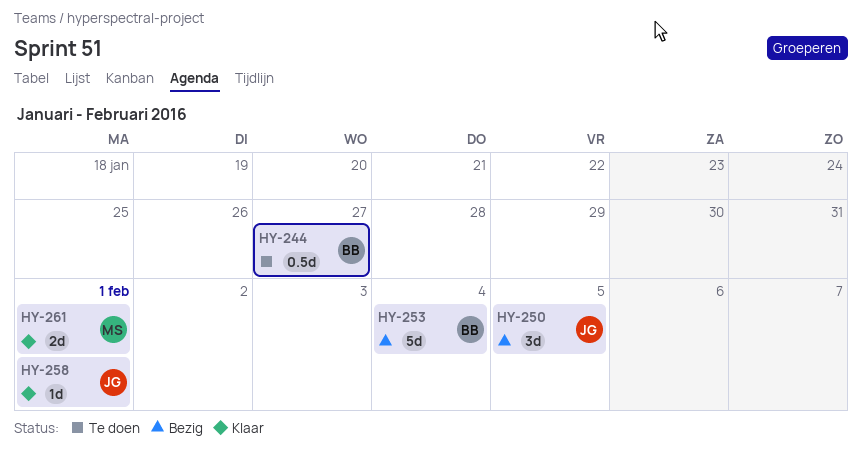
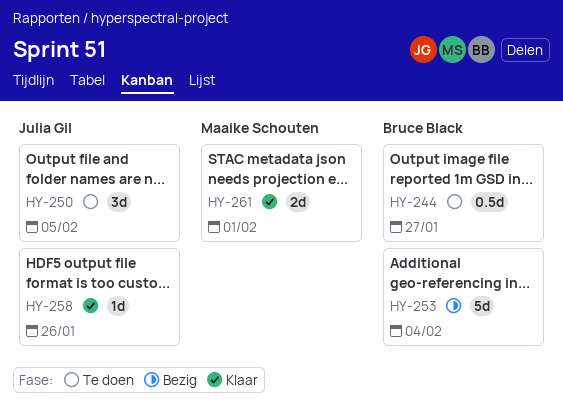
HY-250, status: Bezig -> Te doen
HY-258, due: Feb 1 -> Jan 26

